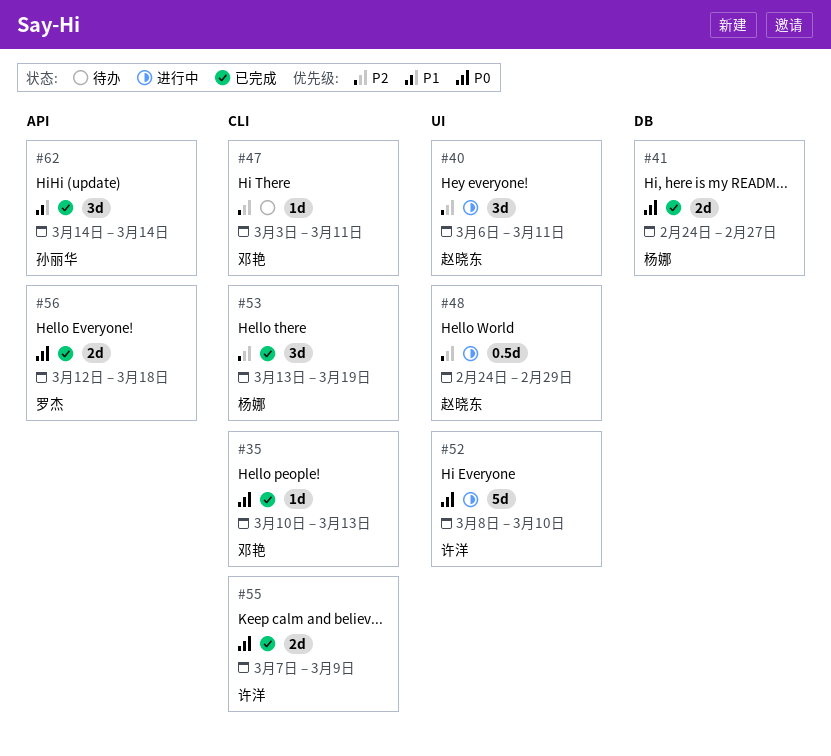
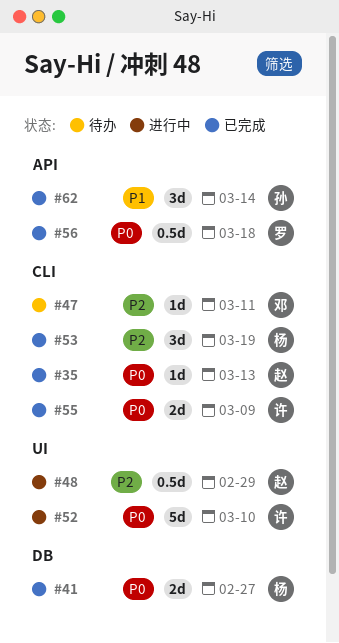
#35, owner: 邓艳 -> 赵晓东
#40: present -> none
#56, estimate: 2d -> 0.5d

